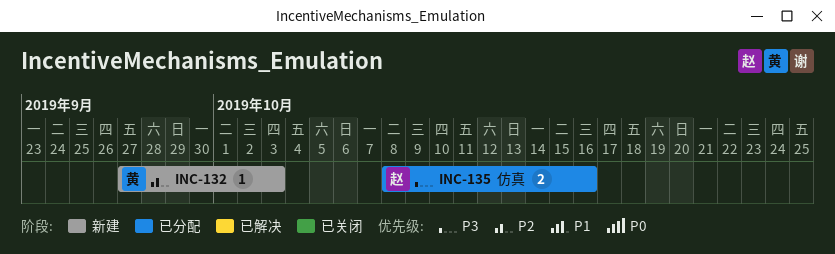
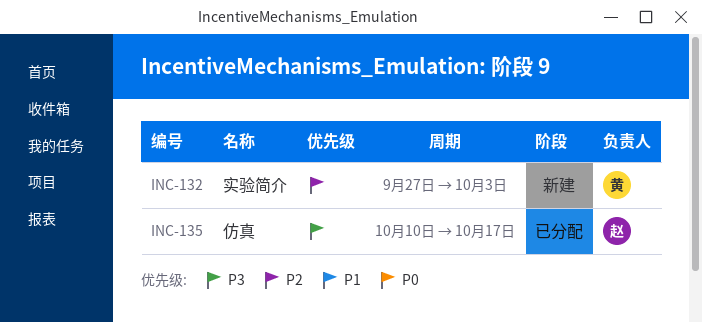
INC-135, start: Oct 8 -> Oct 10
INC-135, due: Oct 16 -> Oct 17

